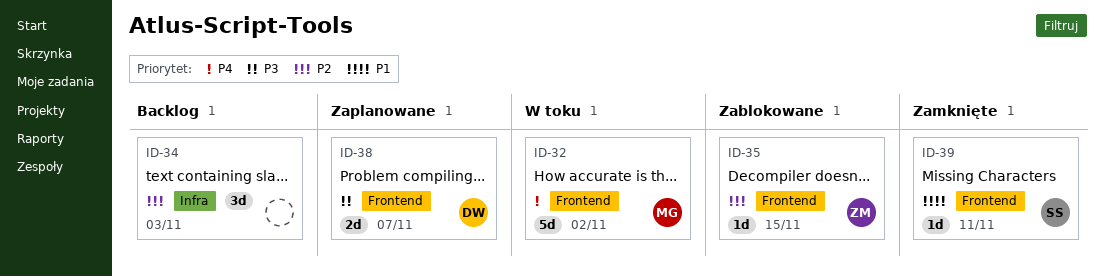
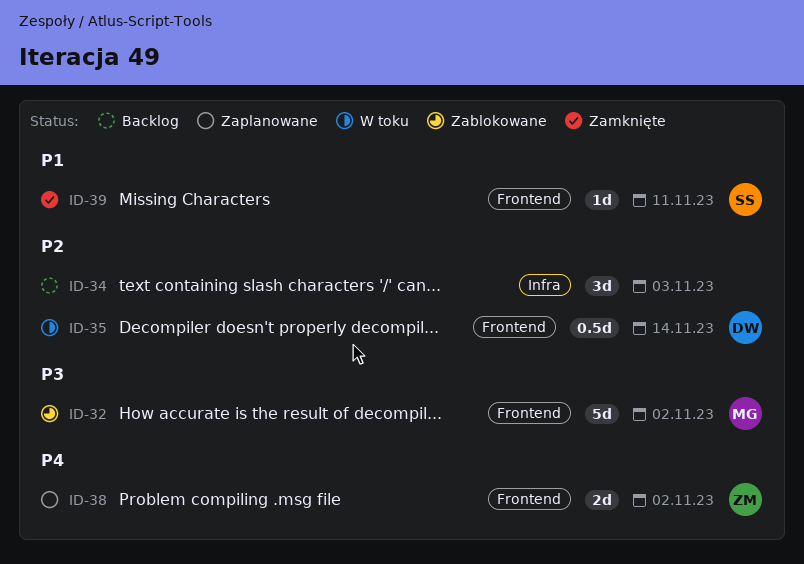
ID-32, status: W toku -> Zablokowane
ID-32, priority: P4 -> P3
ID-35, status: Zablokowane -> W toku
ID-35, owner: ZM -> DW
ID-35, estimate: 1d -> 0.5d
ID-35, due: Nov 15 -> Nov 14
ID-38, owner: DW -> ZM
ID-38, priority: P3 -> P4
ID-38, due: Nov 7 -> Nov 2

